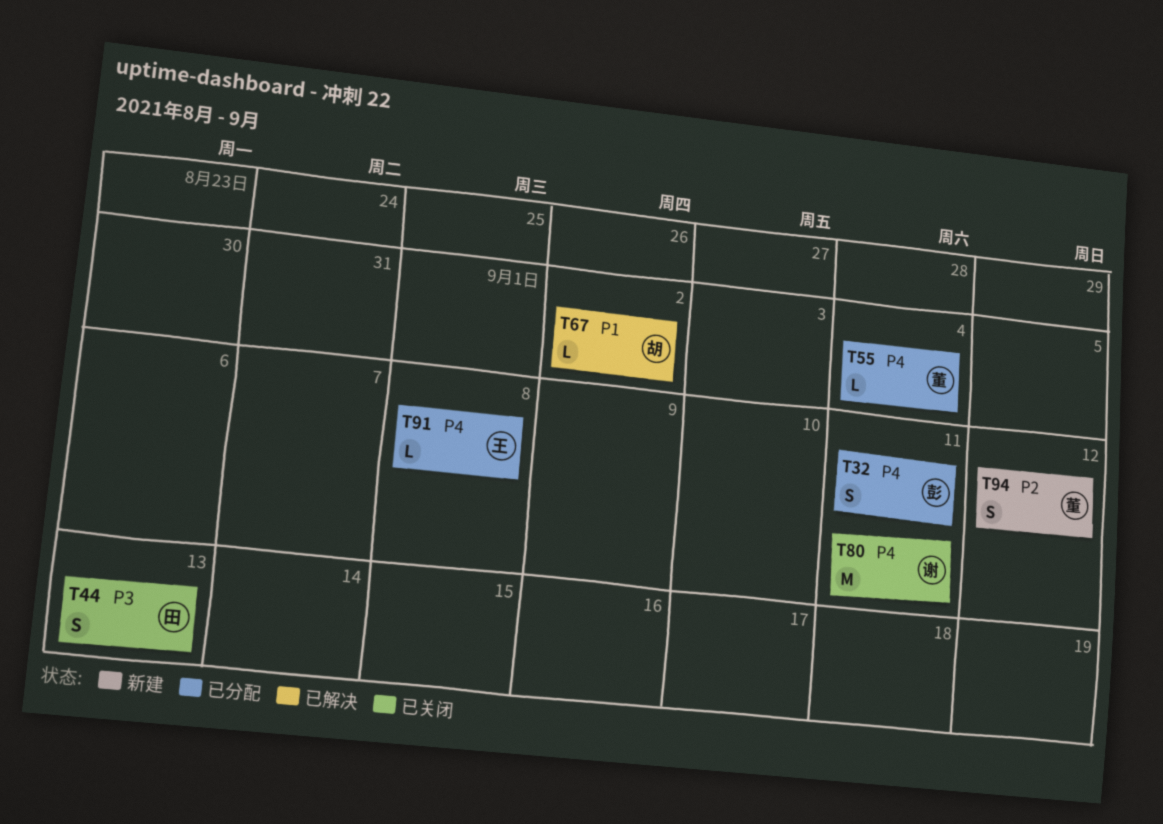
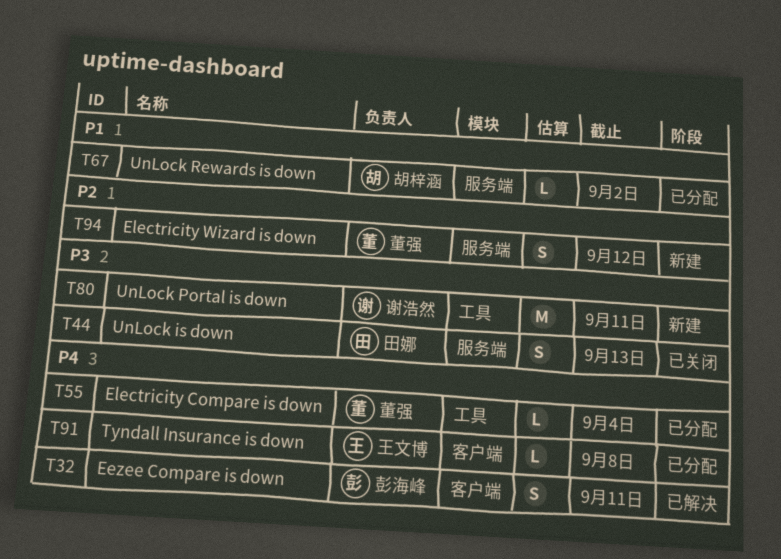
T32, status: 已分配 -> 已解决
T67, status: 已解决 -> 已分配
T80, status: 已关闭 -> 新建
T80, priority: P4 -> P3

